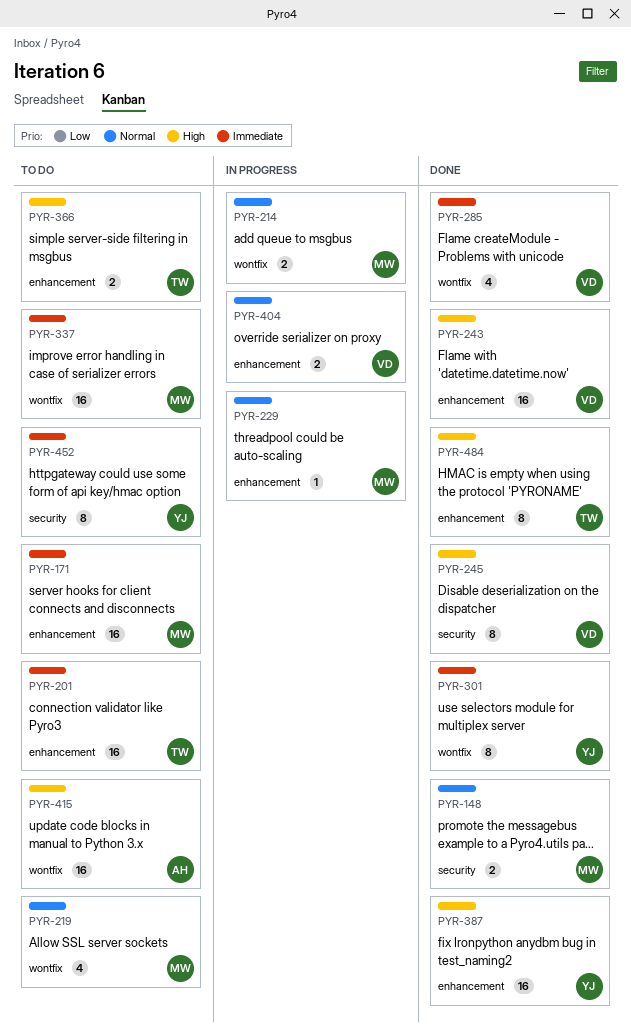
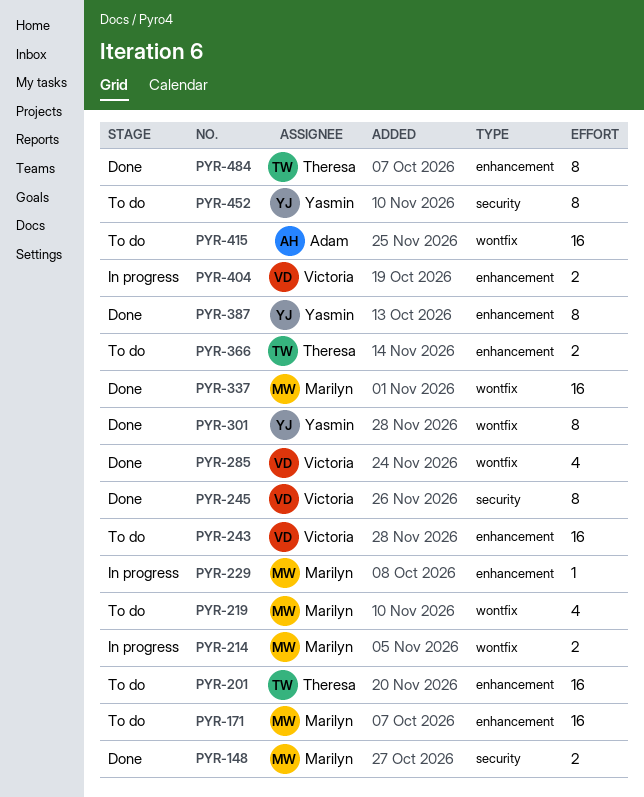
PYR-243, status: Done -> To do
PYR-337, status: To do -> Done
PYR-387, estimate: 16 -> 8

